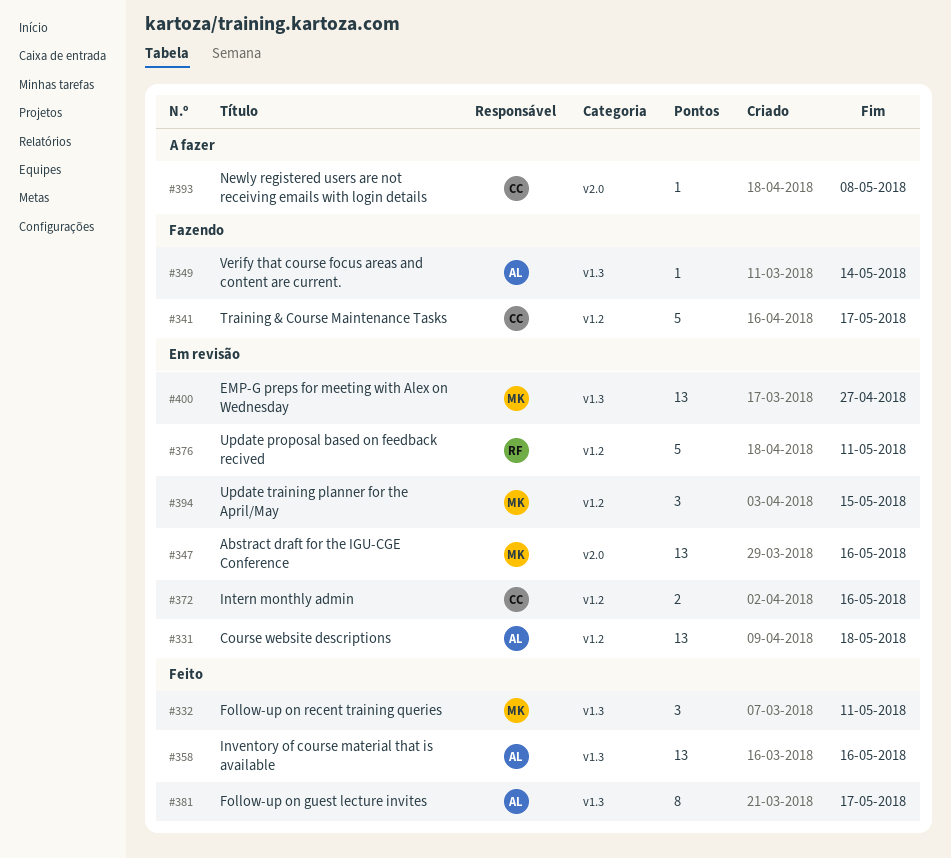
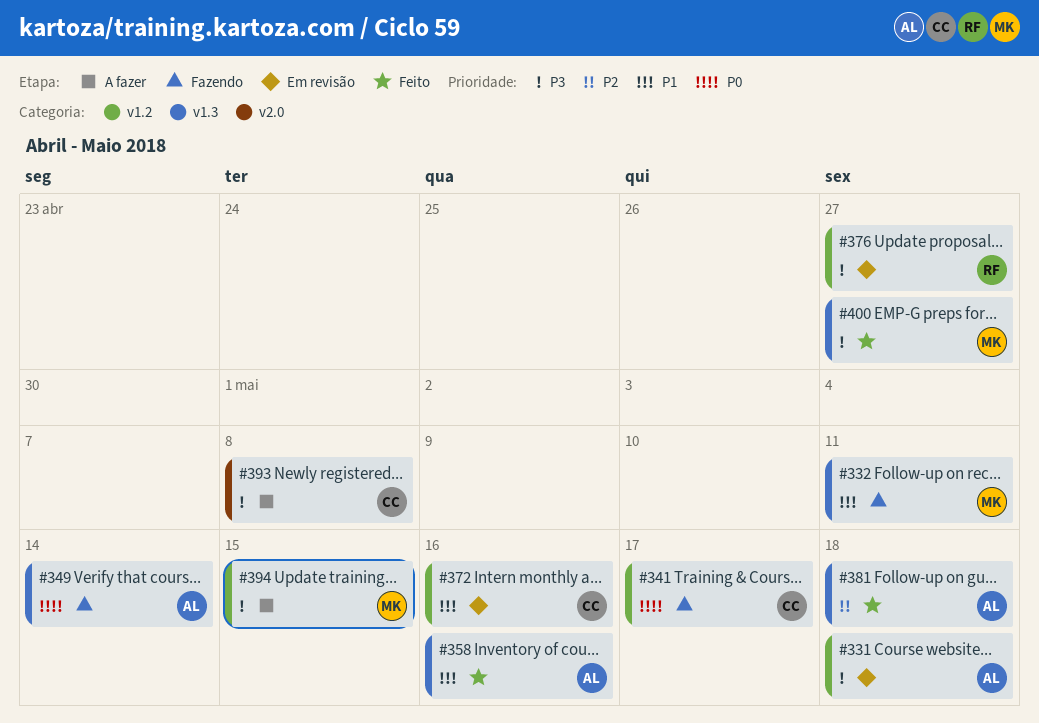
#332, status: Feito -> Fazendo
#347: present -> none
#376, due: May 11 -> Apr 27
#381, due: May 17 -> May 18
#394, status: Em revisão -> A fazer
#400, status: Em revisão -> Feito

